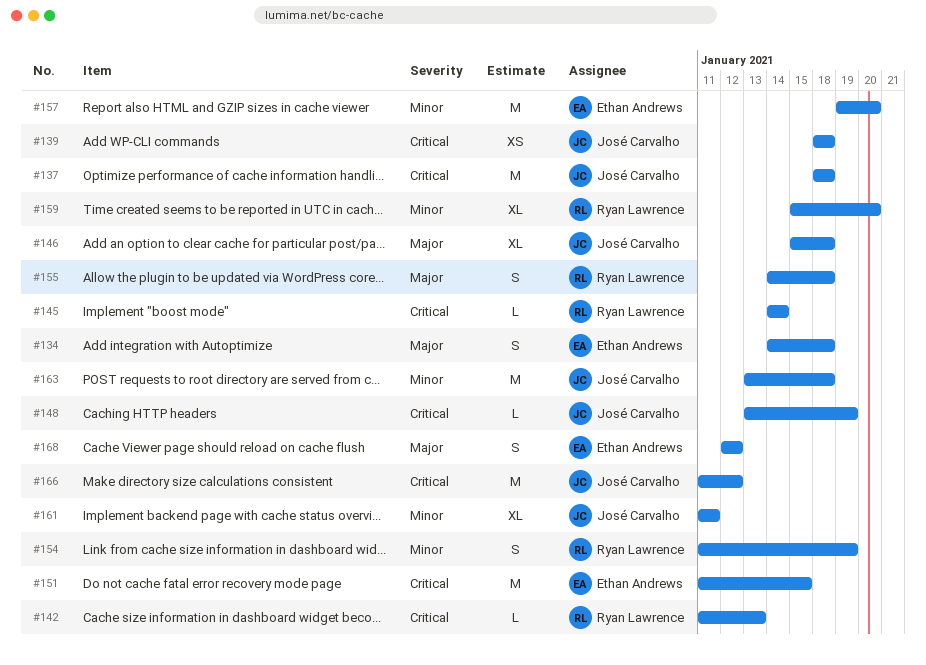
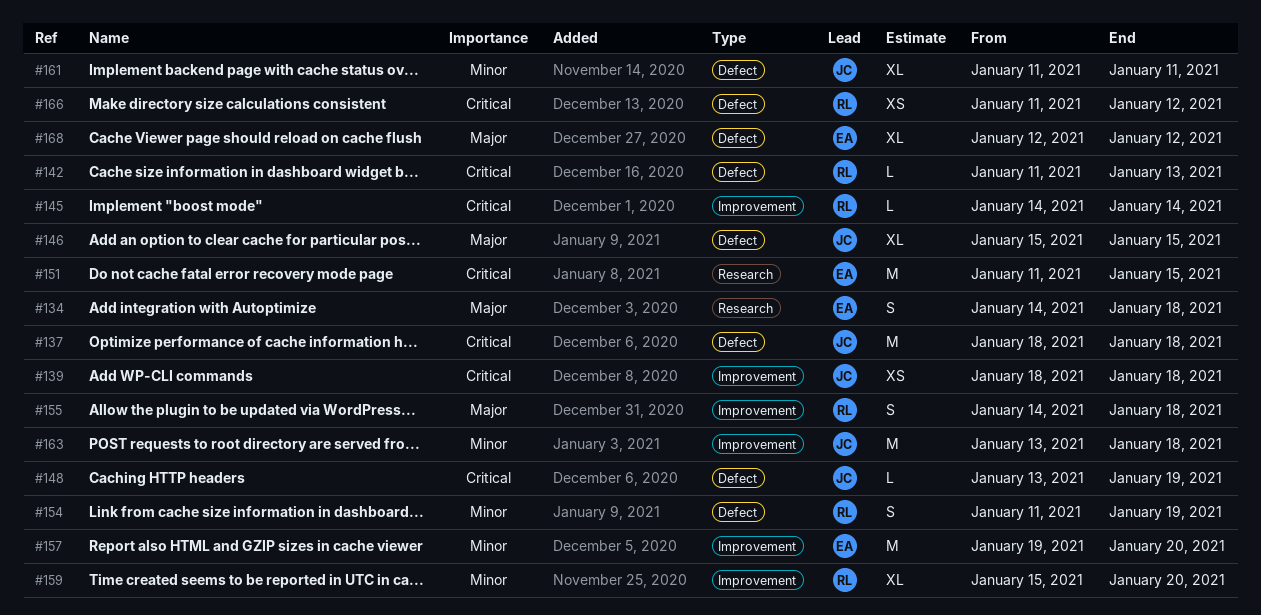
#146, due: Jan 18 -> Jan 15
#166, owner: José Carvalho -> Ryan Lawrence
#166, estimate: M -> XS
#168, estimate: S -> XL

